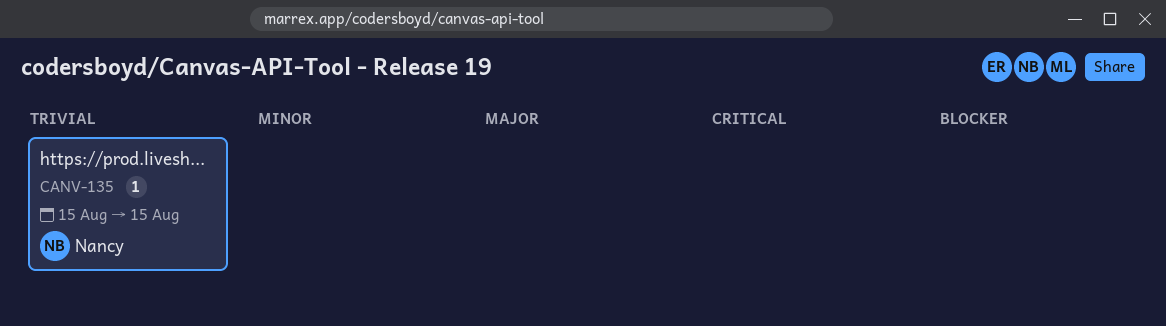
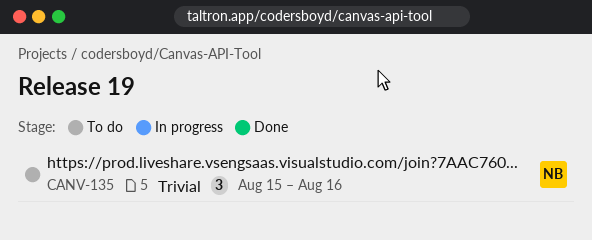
CANV-135, estimate: 1 -> 3
CANV-135, due: Aug 15 -> Aug 16

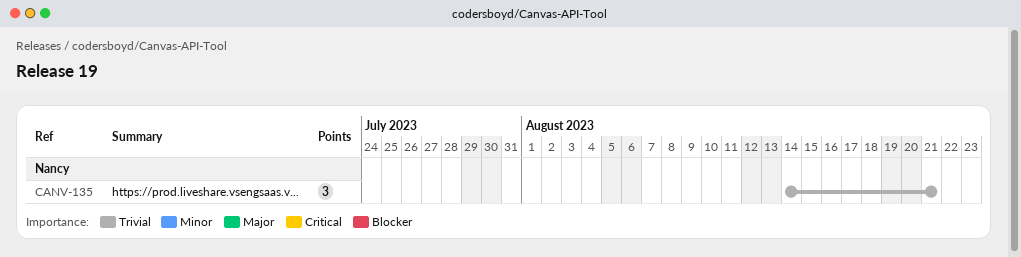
CANV-135, start: Aug 15 -> Aug 14
CANV-135, due: Aug 16 -> Aug 21

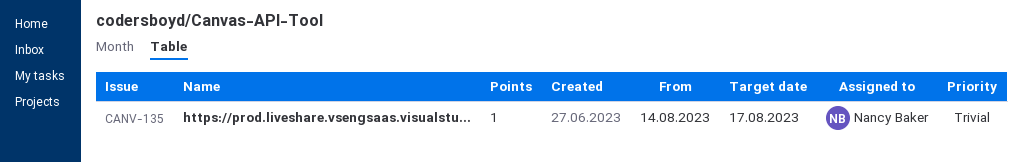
CANV-135, estimate: 3 -> 1
CANV-135, due: Aug 21 -> Aug 17

